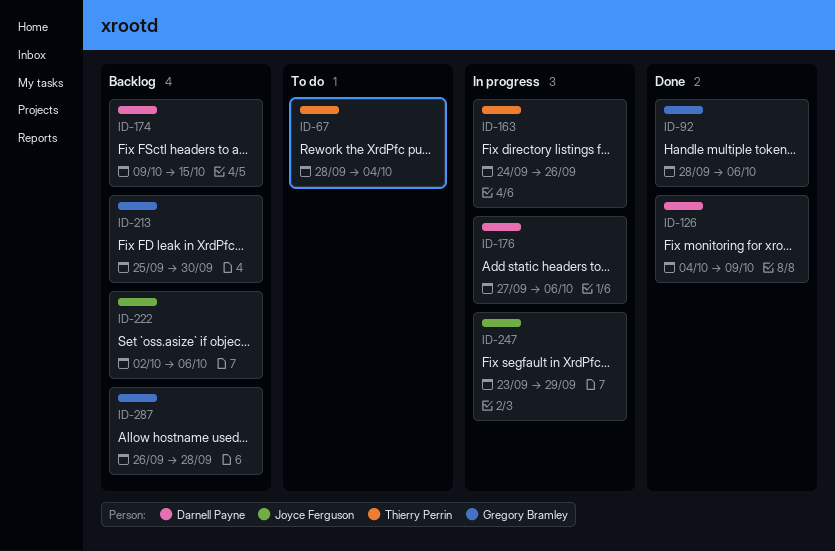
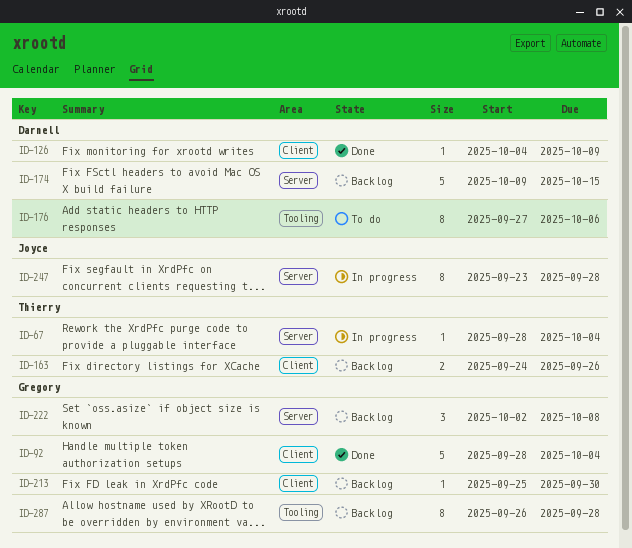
ID-67, status: To do -> In progress
ID-92, due: Oct 6 -> Oct 4
ID-163, status: In progress -> Backlog
ID-176, status: In progress -> To do
ID-222, owner: Joyce Ferguson -> Gregory Bramley
ID-222, due: Oct 6 -> Oct 8
ID-247, due: Sep 29 -> Sep 28

